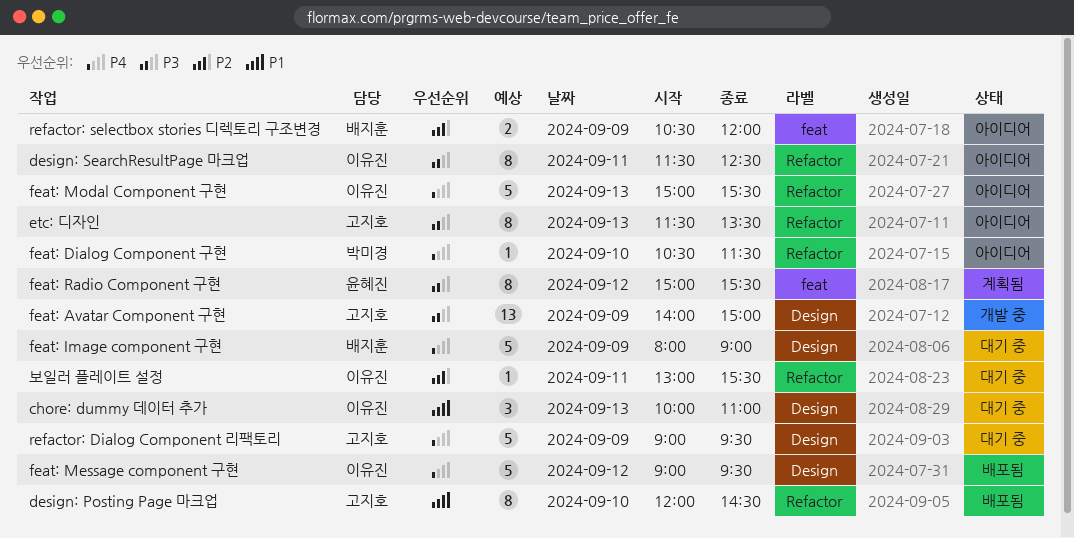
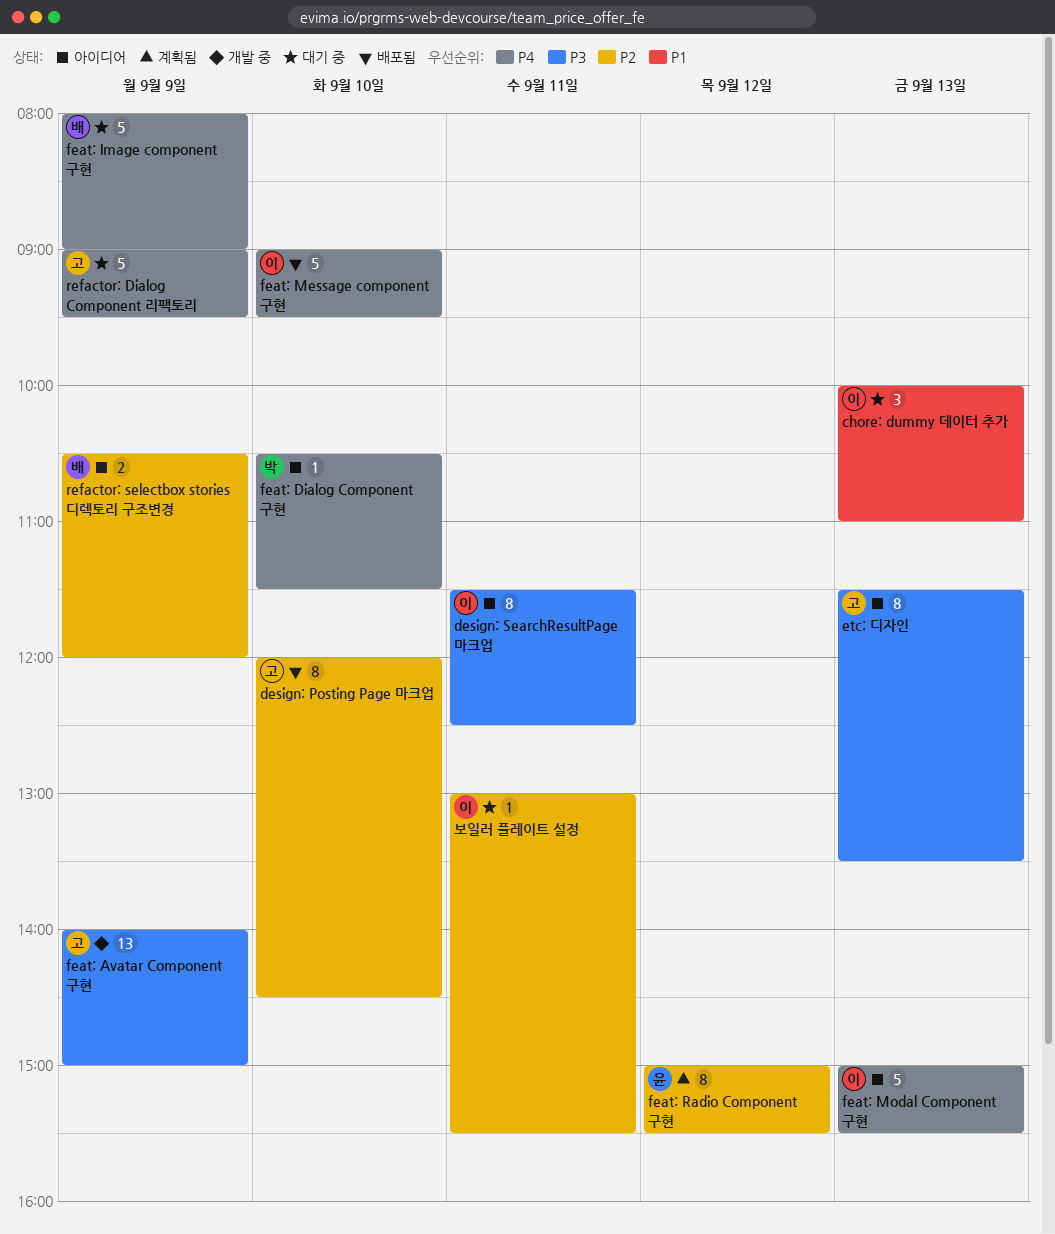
design: Posting Page 마크업, priority: P1 -> P2
feat: Message component 구현, day: Sep 12 -> Sep 10
feat: Radio Component 구현, priority: P3 -> P2

